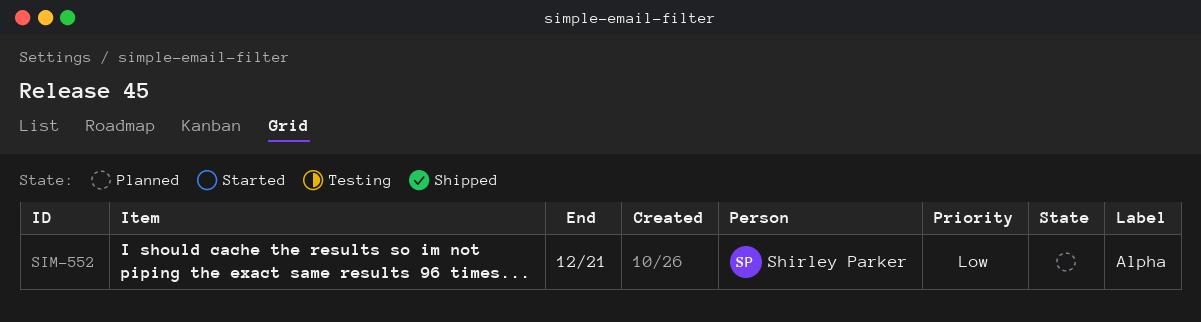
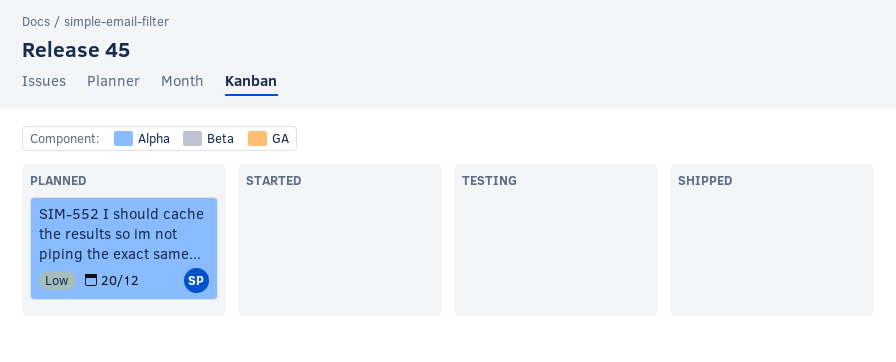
SIM-552, due: Dec 21 -> Dec 20

